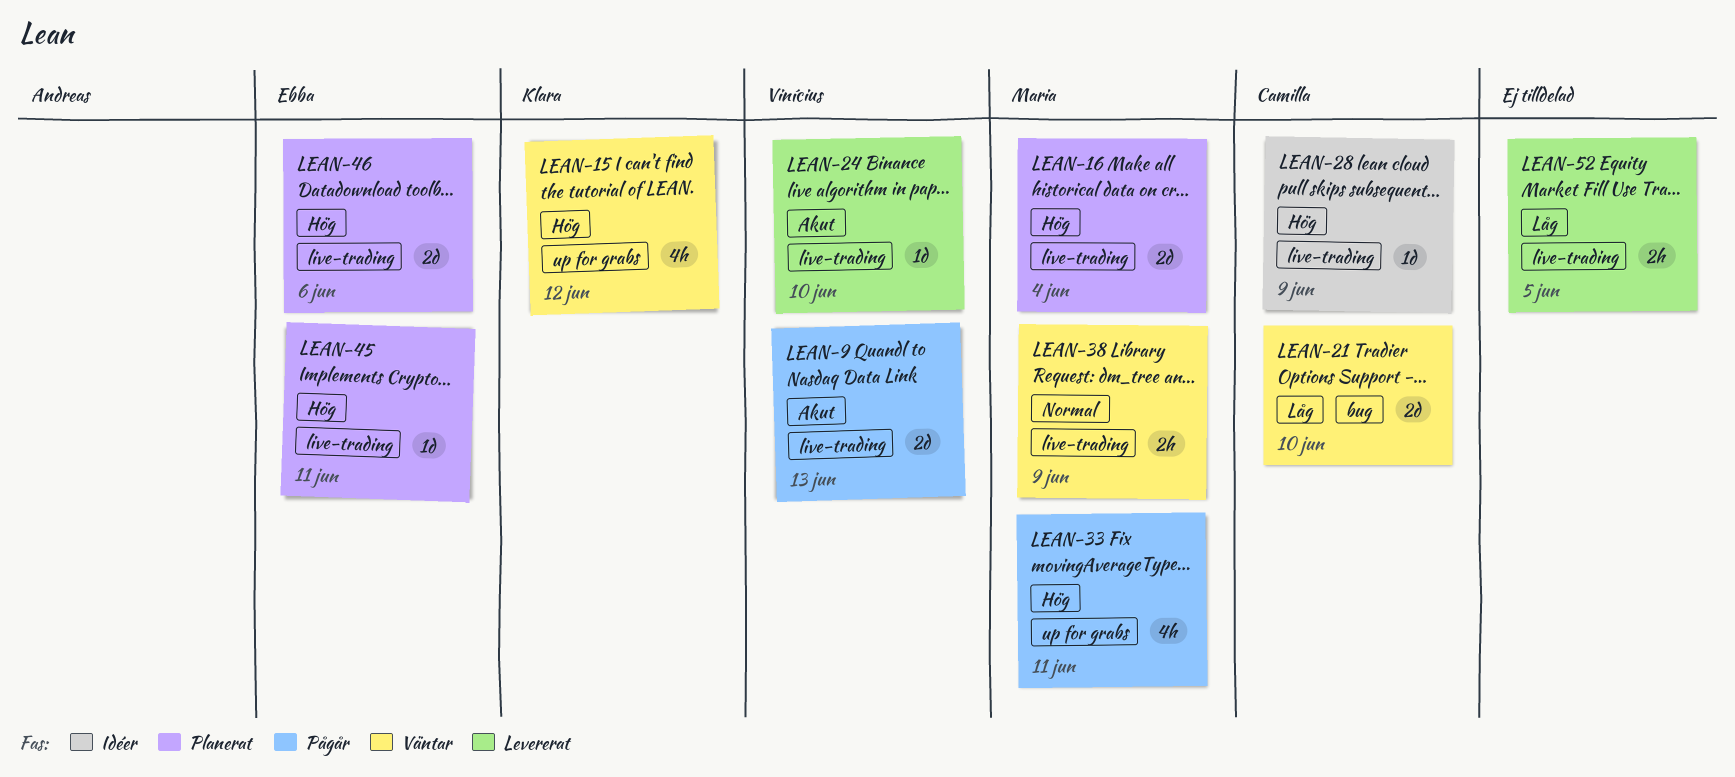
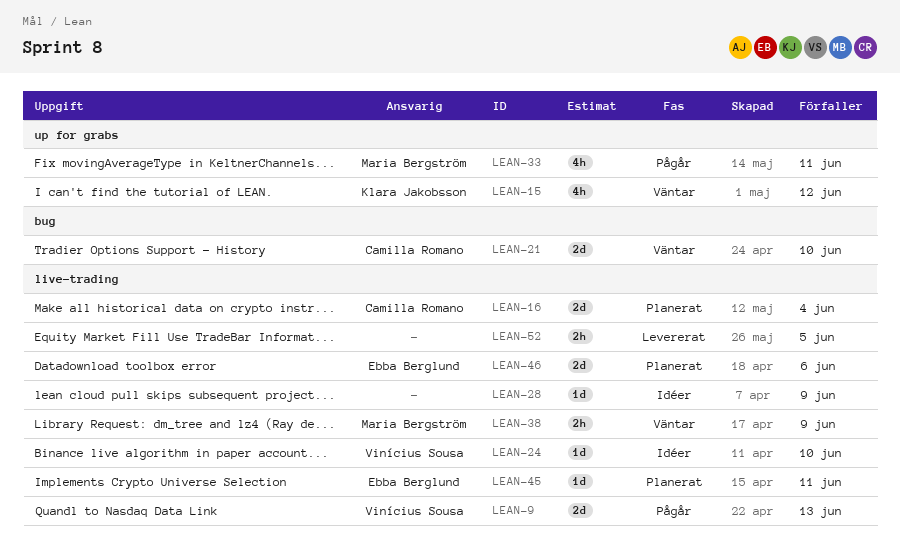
LEAN-16, owner: Maria Bergström -> Camilla Romano
LEAN-24, status: Levererat -> Idéer
LEAN-28, owner: Camilla Romano -> none

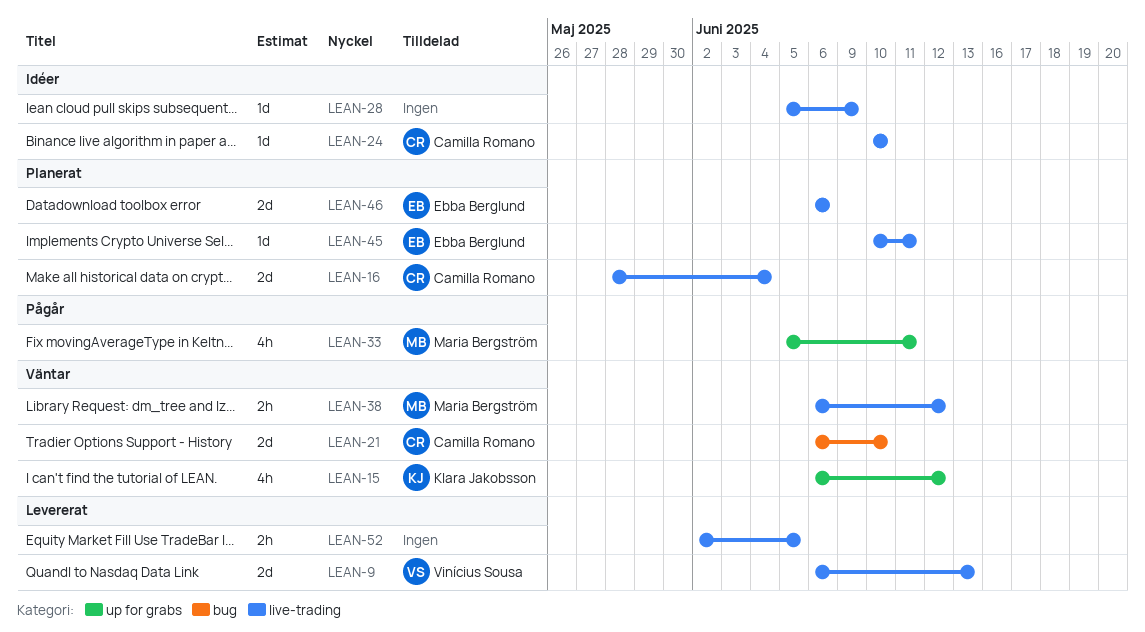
LEAN-9, status: Pågår -> Levererat
LEAN-24, owner: Vinícius Sousa -> Camilla Romano
LEAN-38, due: Jun 9 -> Jun 12

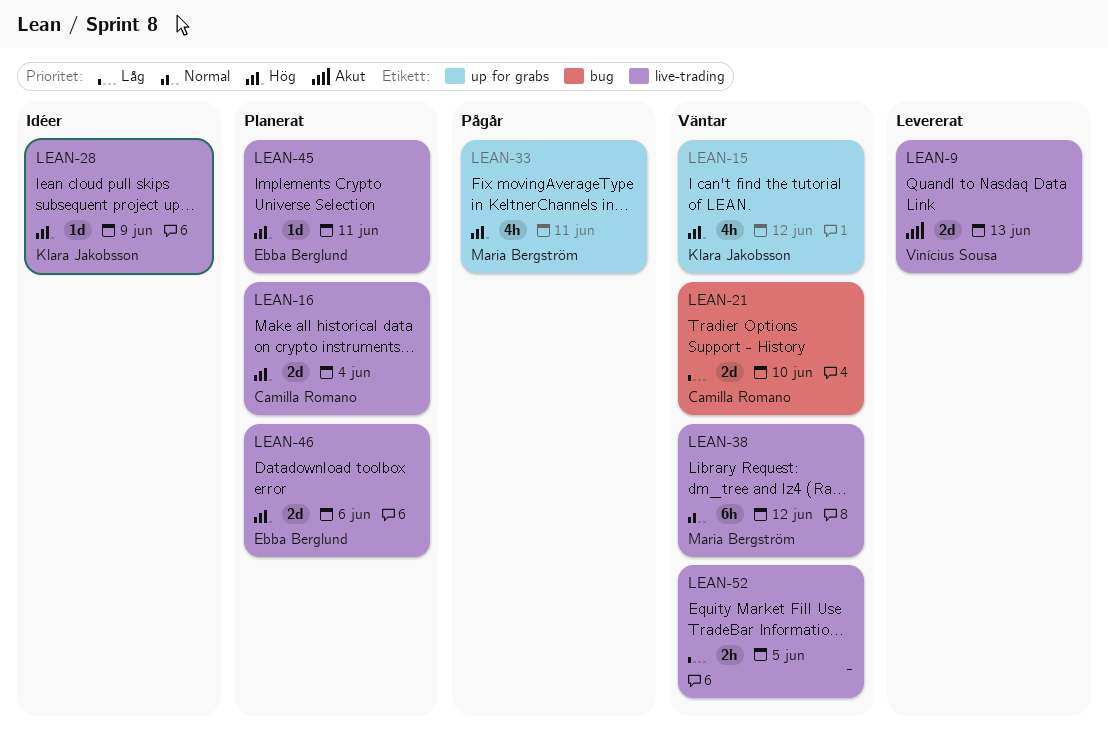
LEAN-24: present -> none
LEAN-28, owner: none -> Klara Jakobsson
LEAN-38, estimate: 2h -> 6h
LEAN-52, status: Levererat -> Väntar

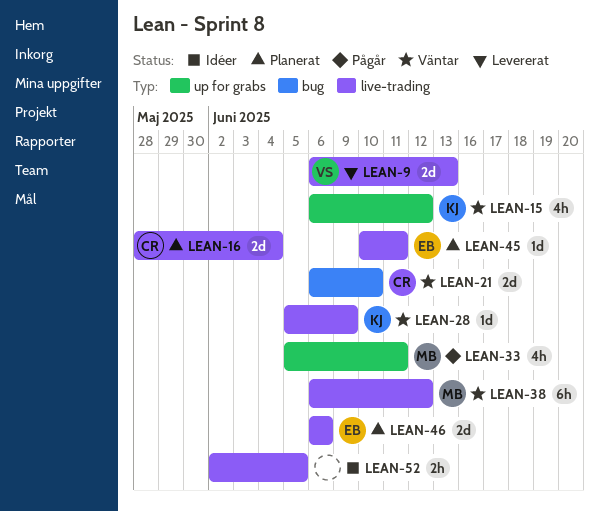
LEAN-28, status: Idéer -> Väntar
LEAN-52, status: Väntar -> Idéer

